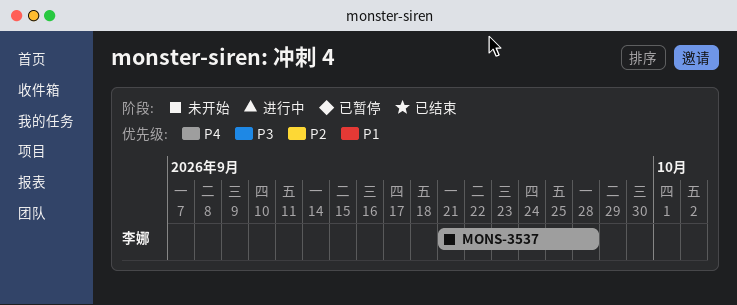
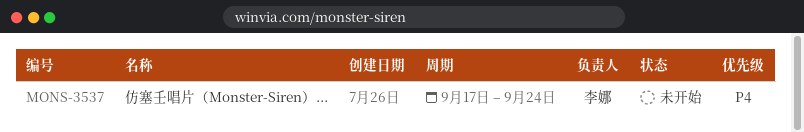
MONS-3537, start: Sep 21 -> Sep 17
MONS-3537, due: Sep 28 -> Sep 24

